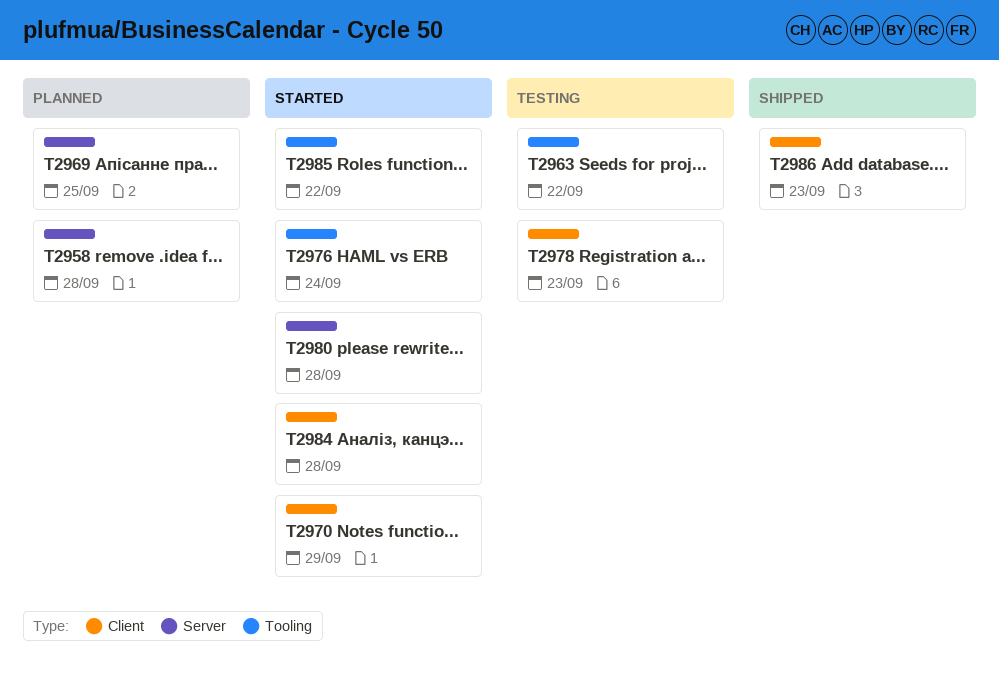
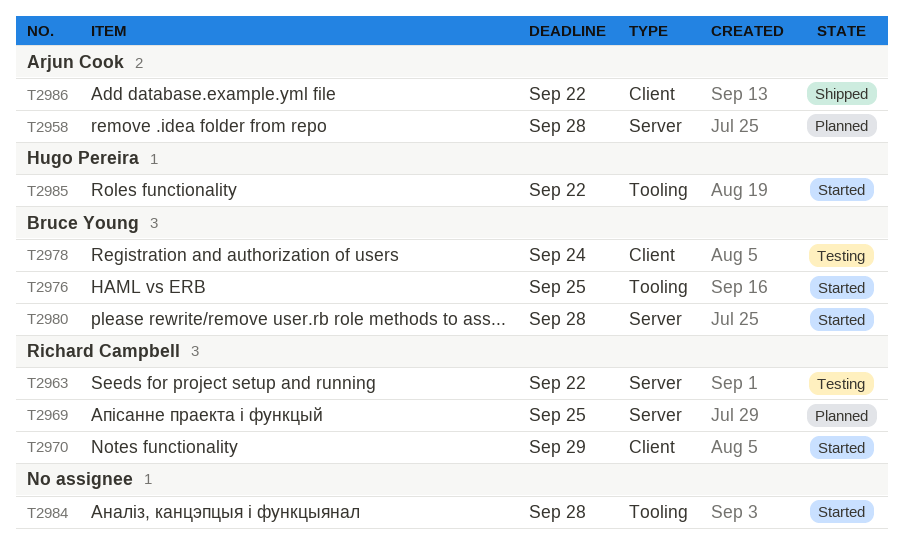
T2963, label: Tooling -> Server
T2976, due: Sep 24 -> Sep 25
T2978, due: Sep 23 -> Sep 24
T2984, label: Client -> Tooling
T2986, due: Sep 23 -> Sep 22

